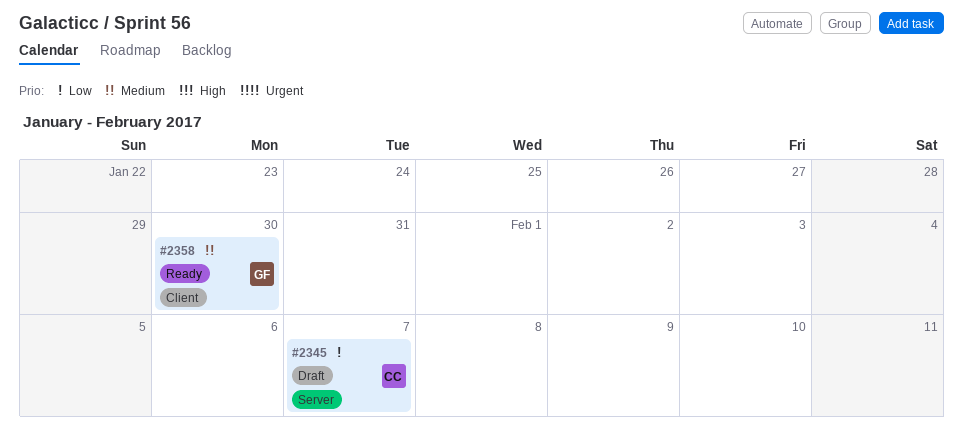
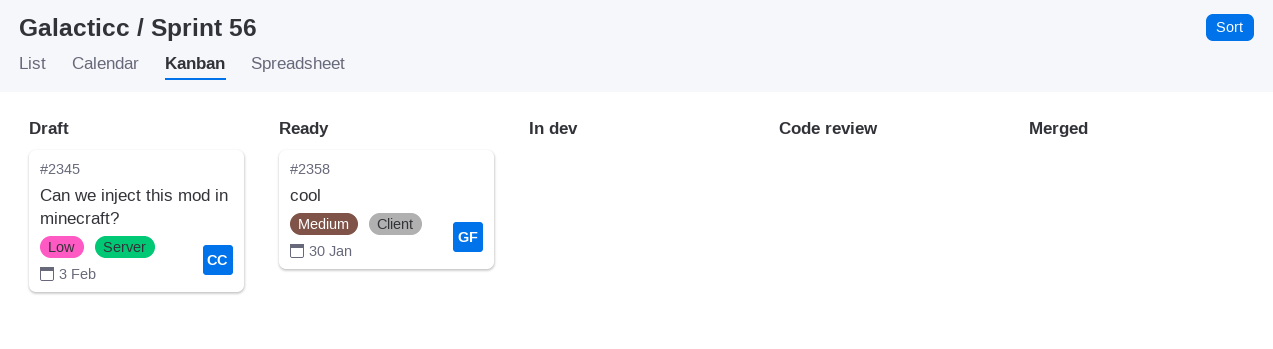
#2345, due: Feb 7 -> Feb 3

